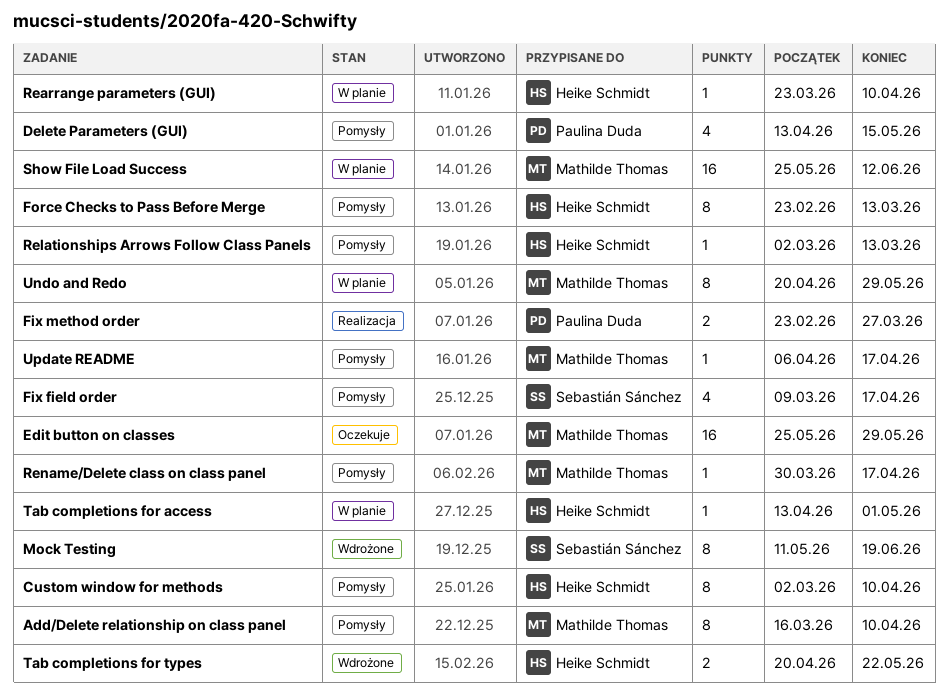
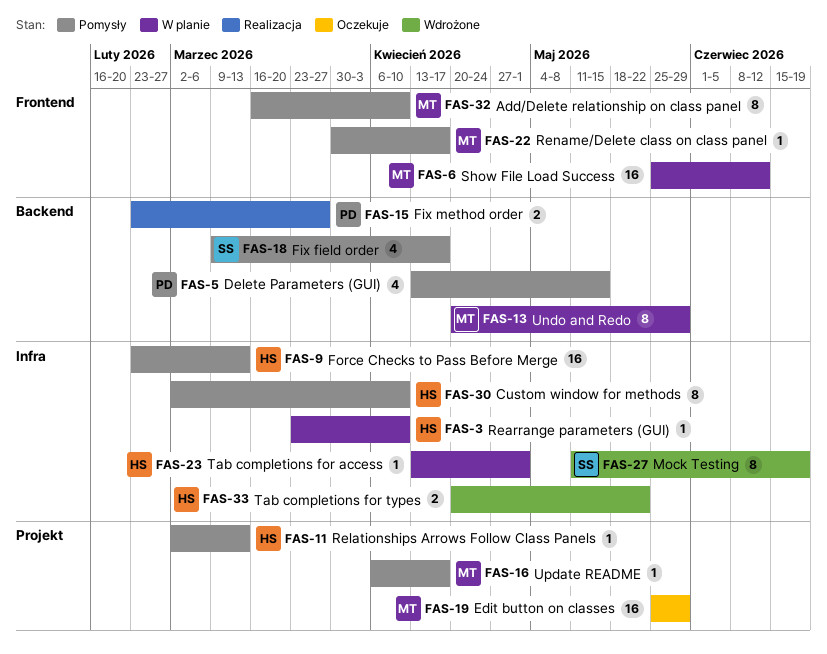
Force Checks to Pass Before Merge, estimate: 8 -> 16

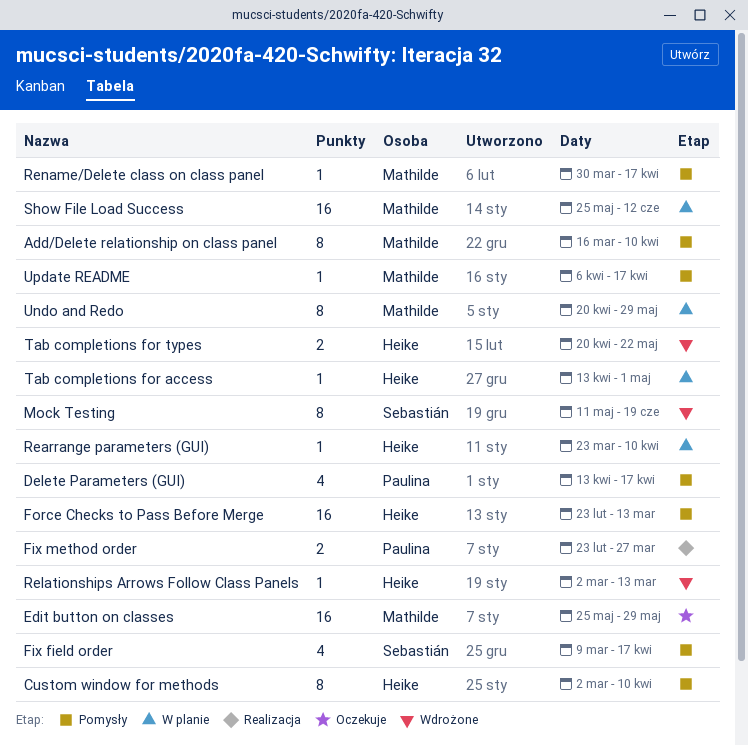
Delete Parameters (GUI), due: May 15 -> Apr 17
Relationships Arrows Follow Class Panels, status: Pomysły -> Wdrożone

